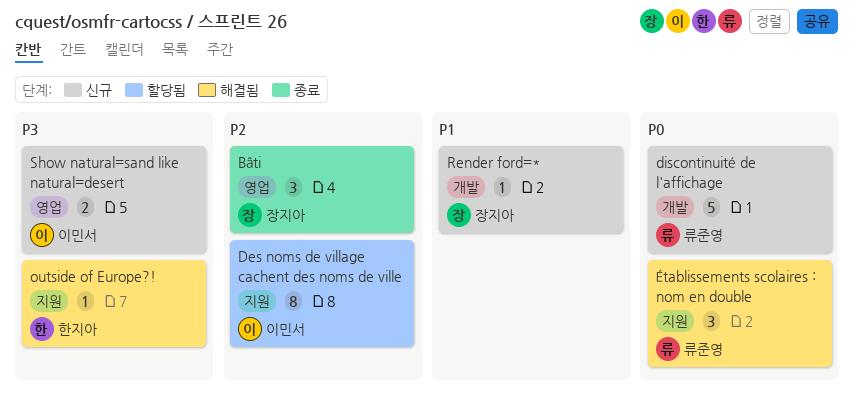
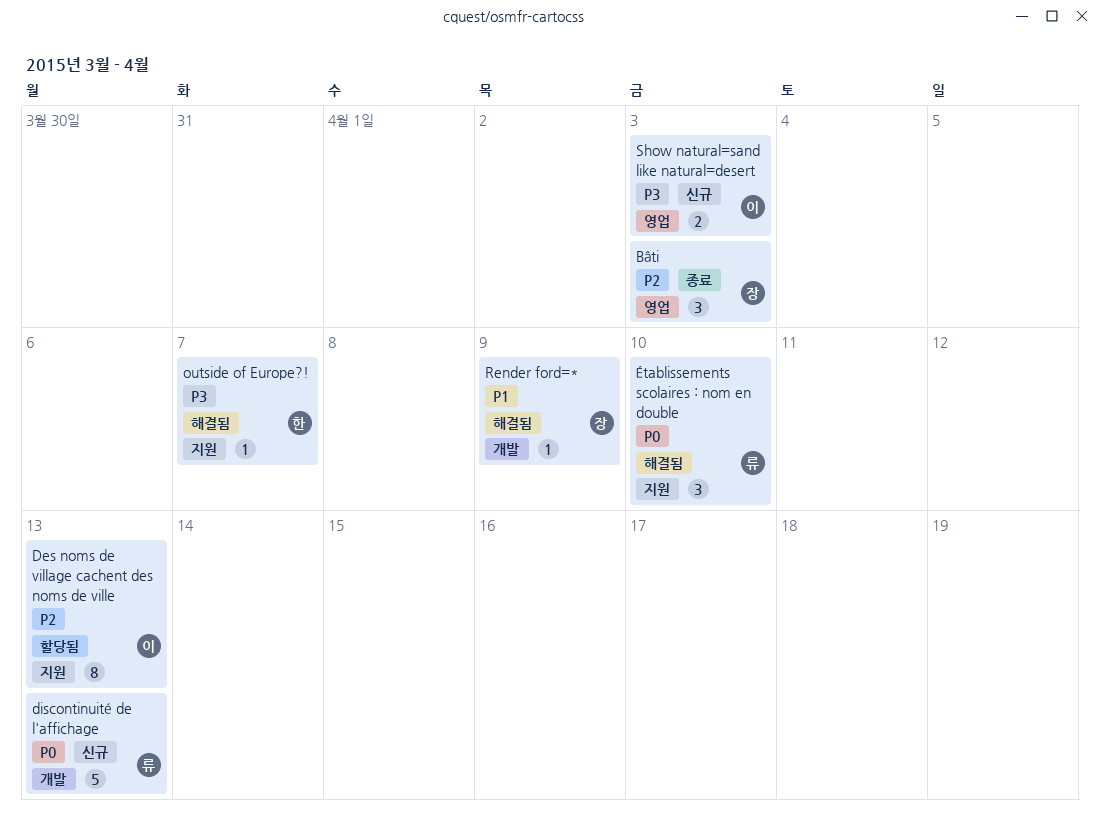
Render ford=*, status: 신규 -> 해결됨

